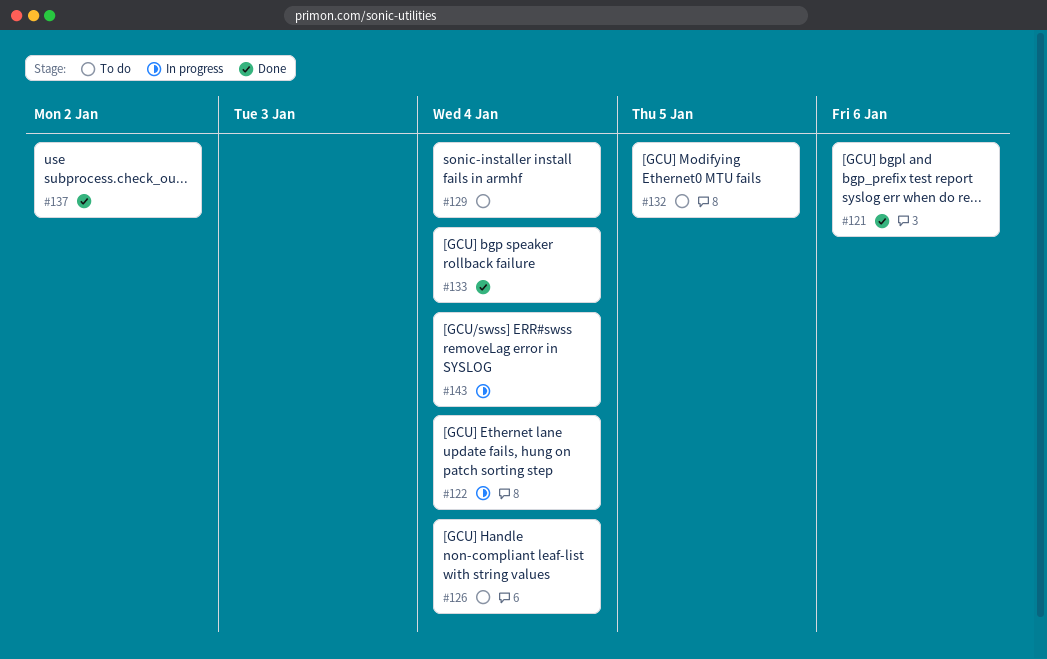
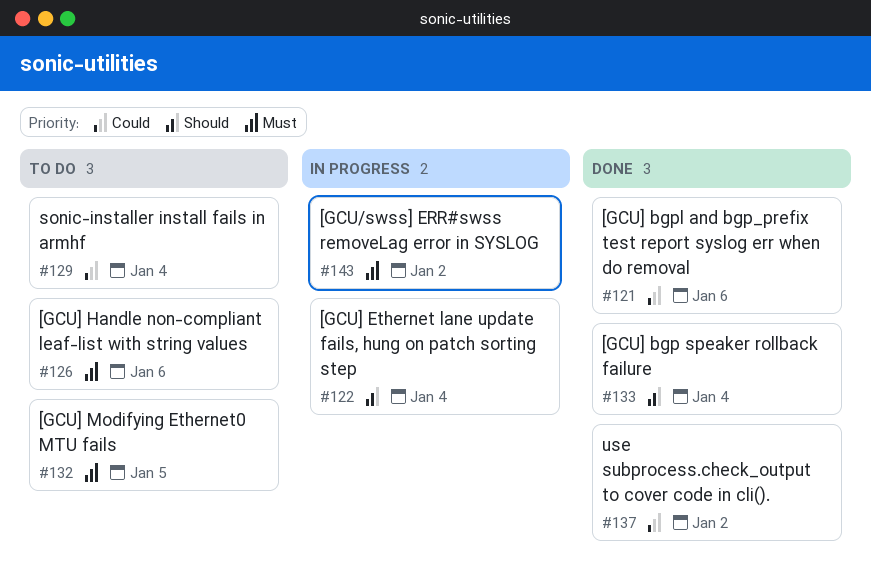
#126, due: Jan 4 -> Jan 6
#143, due: Jan 4 -> Jan 2

